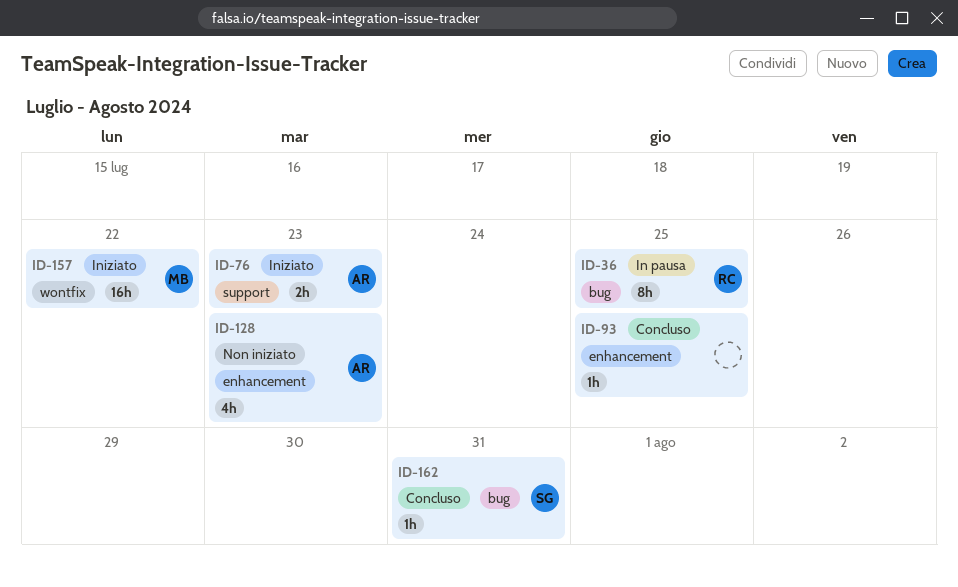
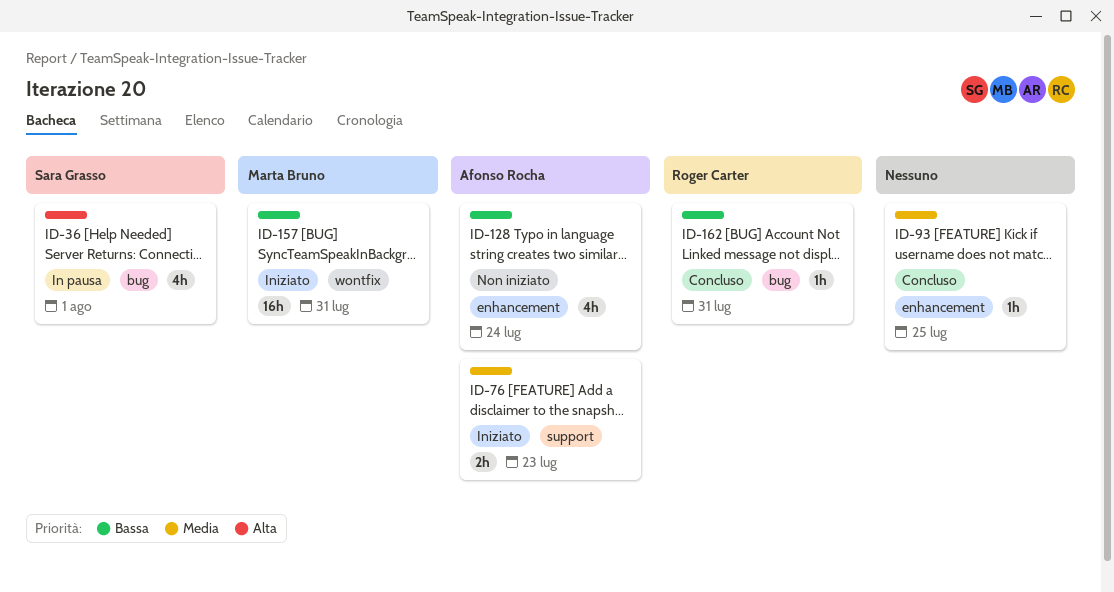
ID-36, owner: Roger Carter -> Sara Grasso
ID-36, estimate: 8h -> 4h
ID-36, due: Jul 25 -> Aug 1
ID-128, due: Jul 23 -> Jul 24
ID-157, due: Jul 22 -> Jul 31
ID-162, owner: Sara Grasso -> Roger Carter

